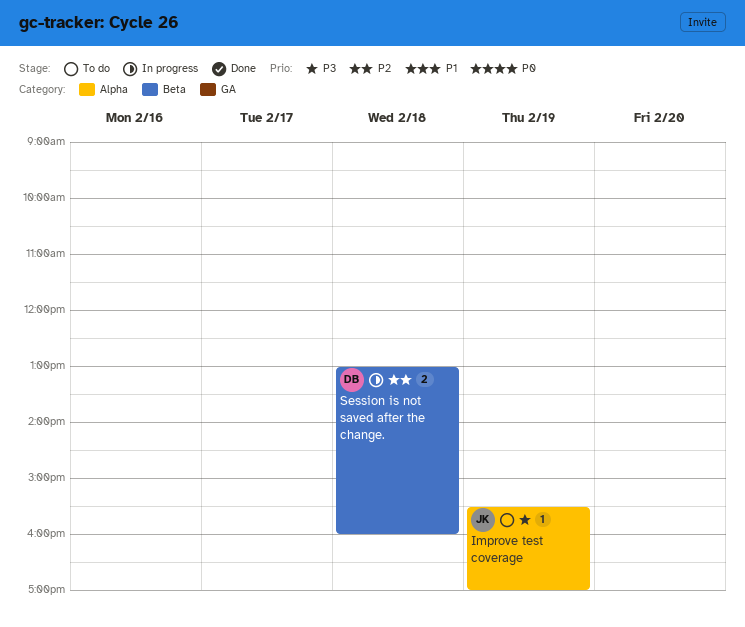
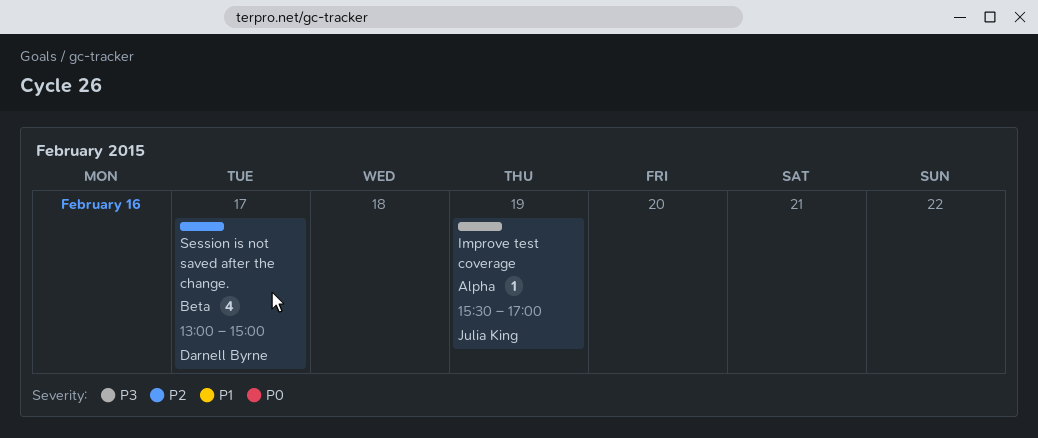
Session is not saved after the change., estimate: 2 -> 4
Session is not saved after the change., day: Feb 18 -> Feb 17
Session is not saved after the change., ends: 16:00 -> 15:00

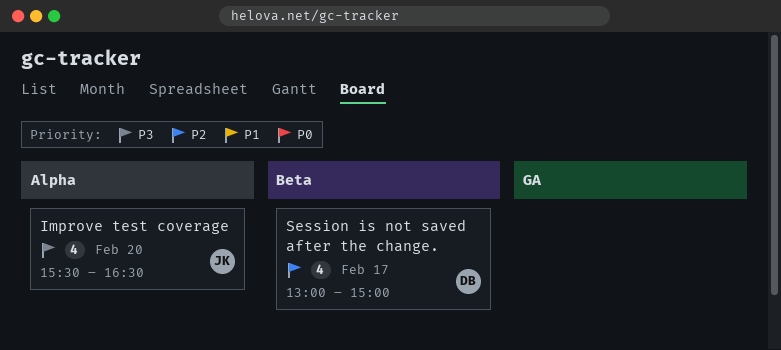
Improve test coverage, estimate: 1 -> 4
Improve test coverage, day: Feb 19 -> Feb 20
Improve test coverage, ends: 17:00 -> 16:30

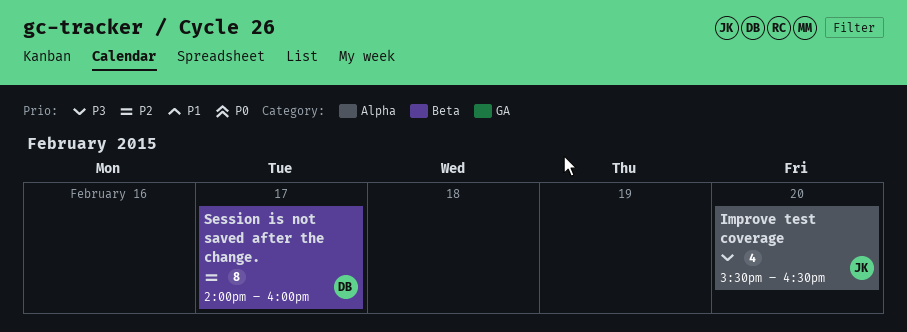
Session is not saved after the change., estimate: 4 -> 8
Session is not saved after the change., begins: 13:00 -> 14:00
Session is not saved after the change., ends: 15:00 -> 16:00

